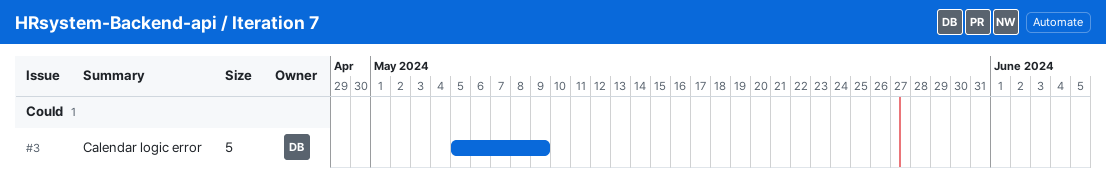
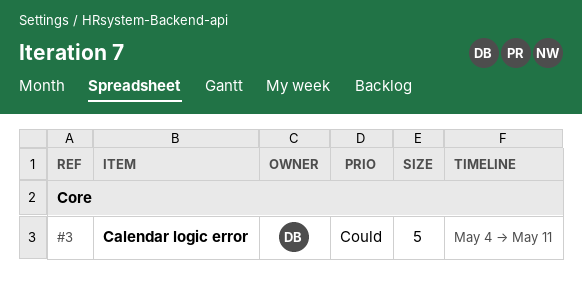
#3, start: May 5 -> May 4
#3, due: May 9 -> May 11

